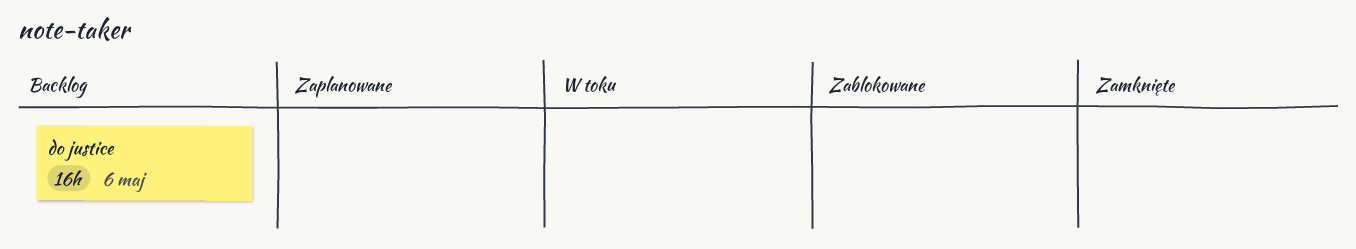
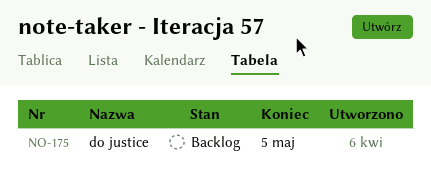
do justice, due: May 6 -> May 5

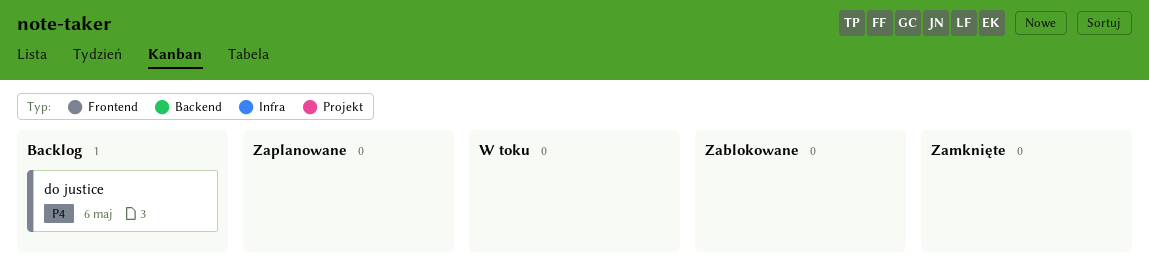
do justice, due: May 5 -> May 6

